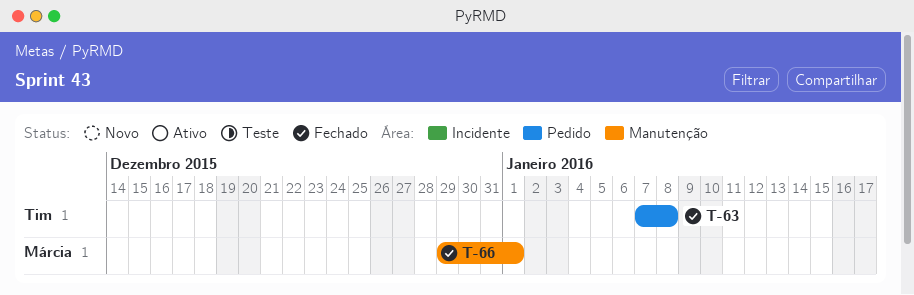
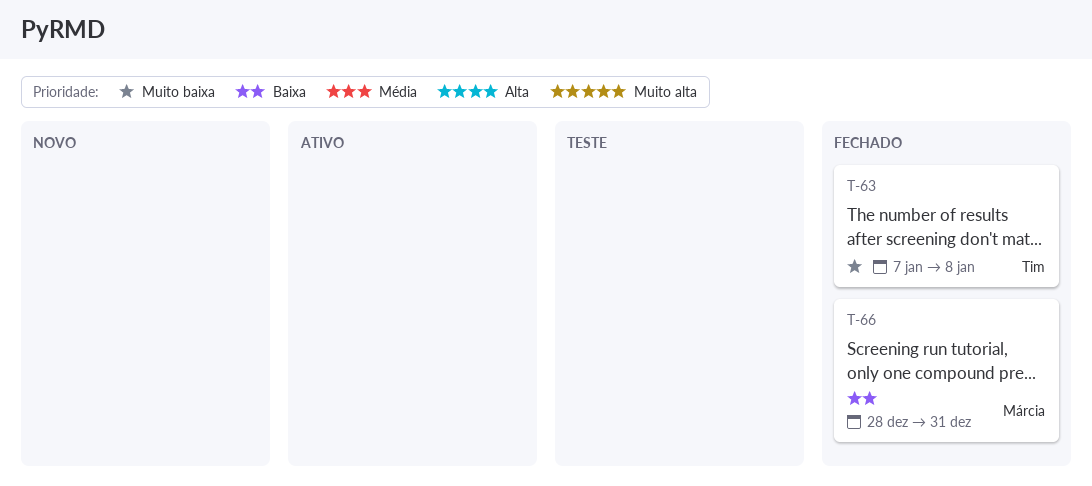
T-66, start: Dec 29 -> Dec 28
T-66, due: Jan 1 -> Dec 31

